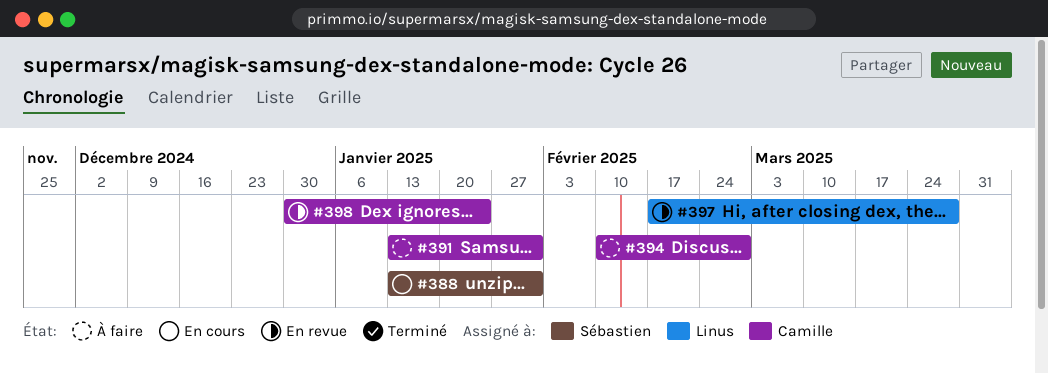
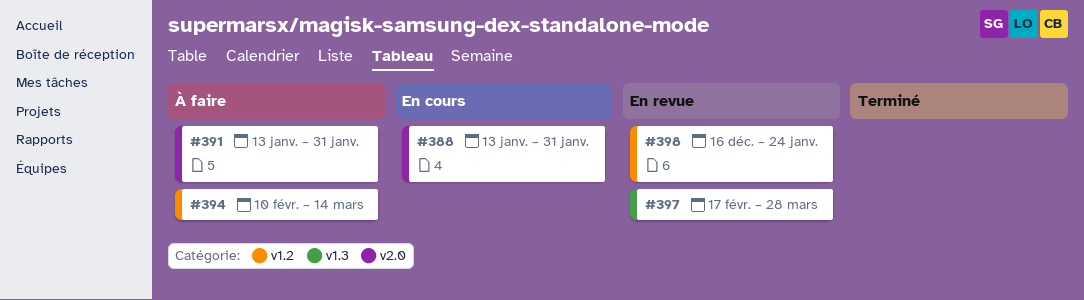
#394, due: Feb 28 -> Mar 14
#398, start: Dec 30 -> Dec 16

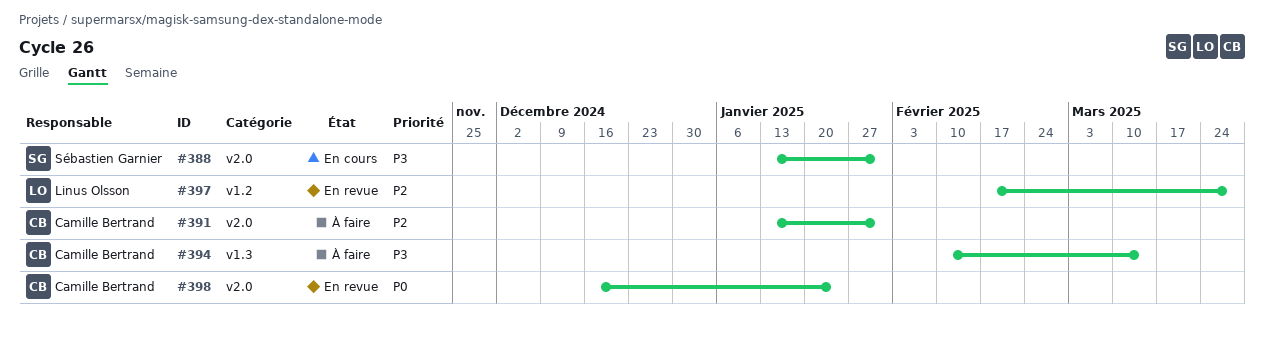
#394, label: v1.2 -> v1.3
#397, label: v1.3 -> v1.2
#398, label: v1.2 -> v2.0

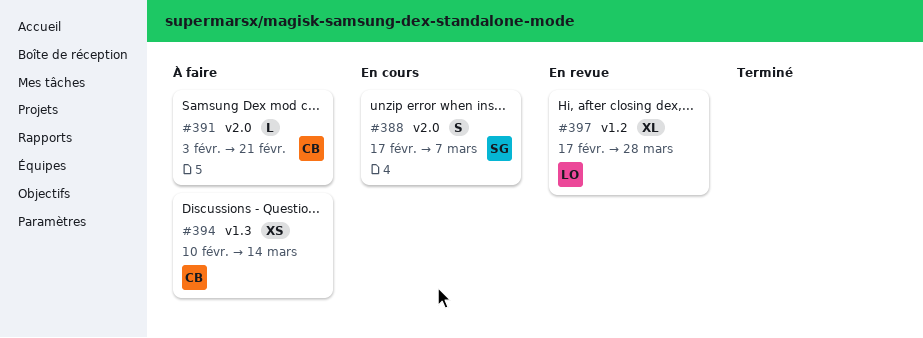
#388, start: Jan 13 -> Feb 17
#388, due: Jan 31 -> Mar 7
#391, start: Jan 13 -> Feb 3
#391, due: Jan 31 -> Feb 21
#398: present -> none

